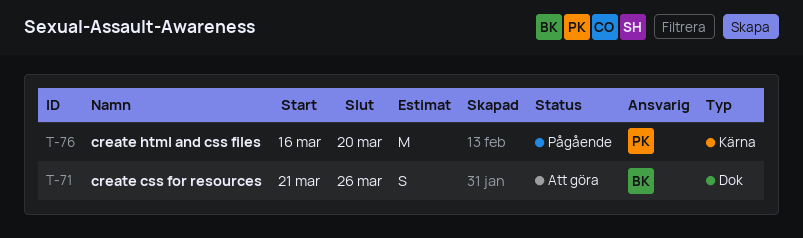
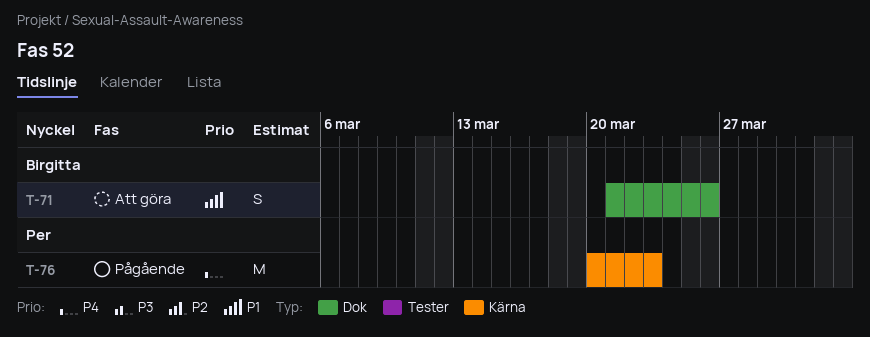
T-76, start: Mar 16 -> Mar 20
T-76, due: Mar 20 -> Mar 23

